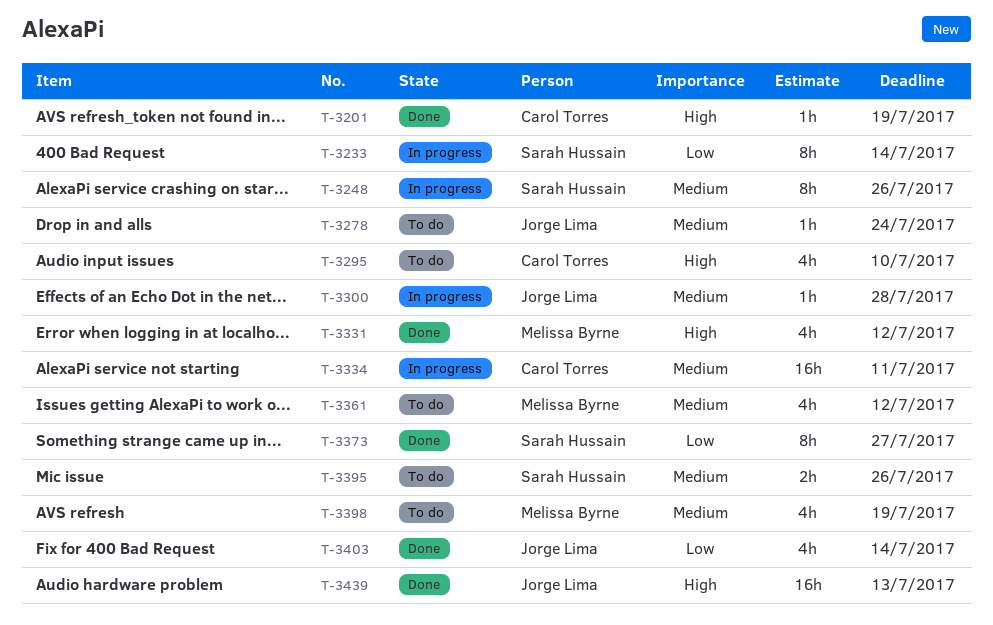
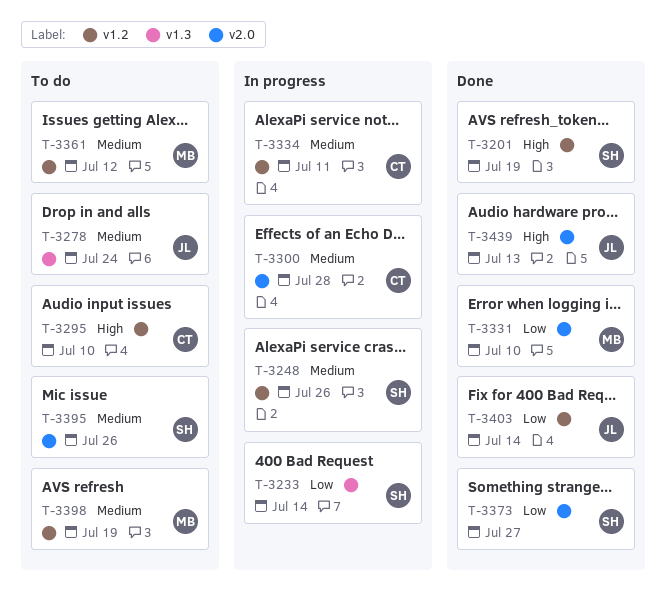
T-3201, owner: Carol Torres -> Sarah Hussain
T-3300, owner: Jorge Lima -> Carol Torres
T-3331, priority: High -> Low
T-3331, due: Jul 12 -> Jul 10

